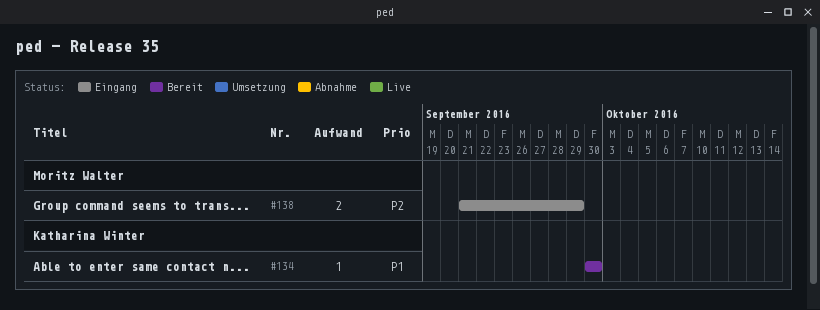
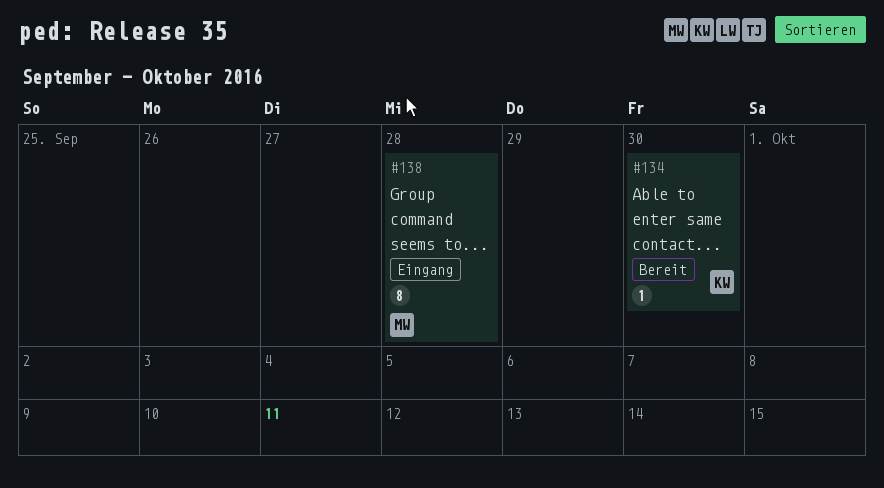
#138, estimate: 2 -> 8
#138, due: Sep 29 -> Sep 28

